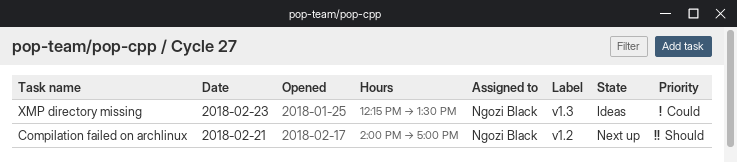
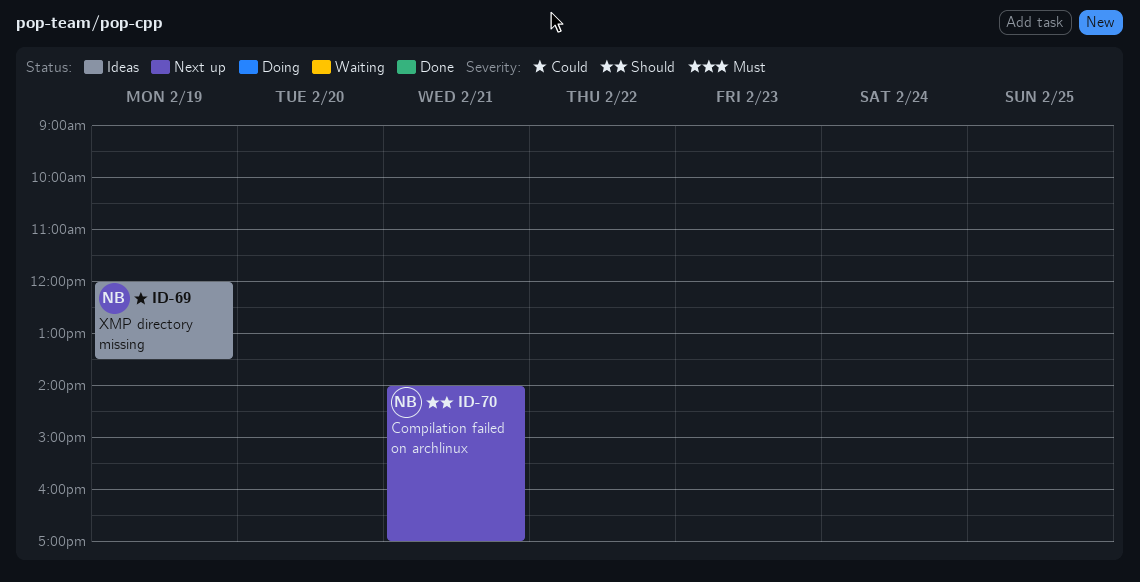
XMP directory missing, day: Feb 23 -> Feb 19
XMP directory missing, begins: 12:15 -> 12:00

